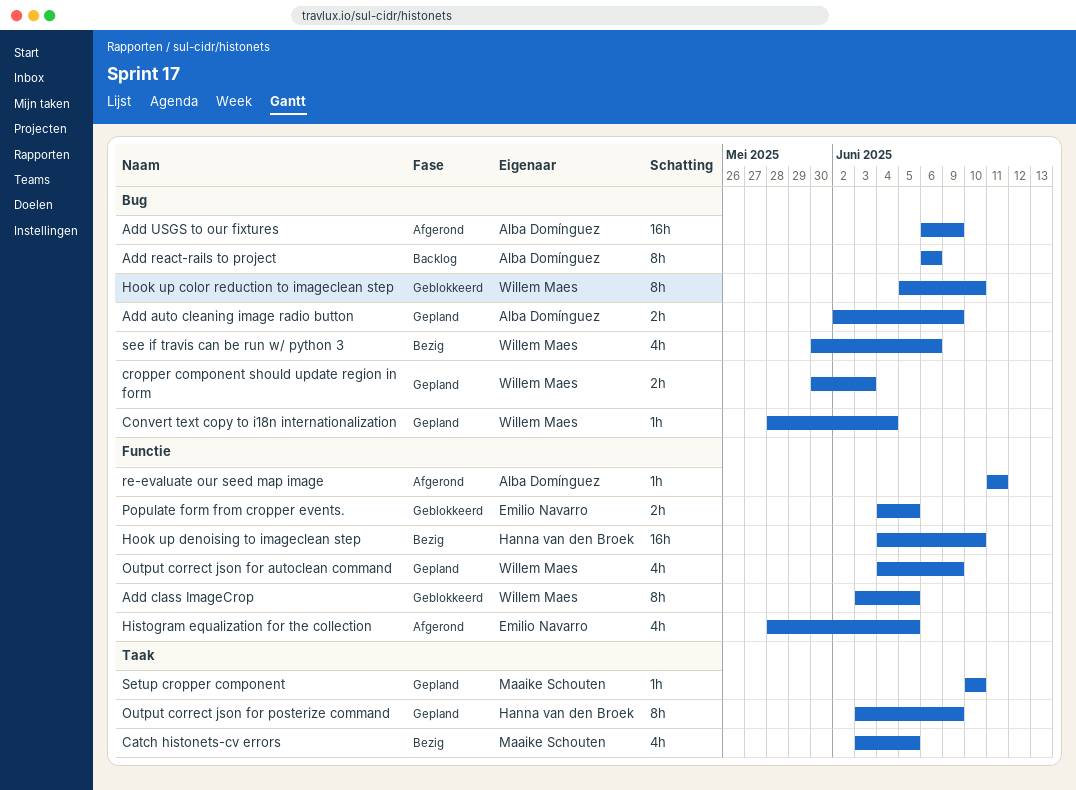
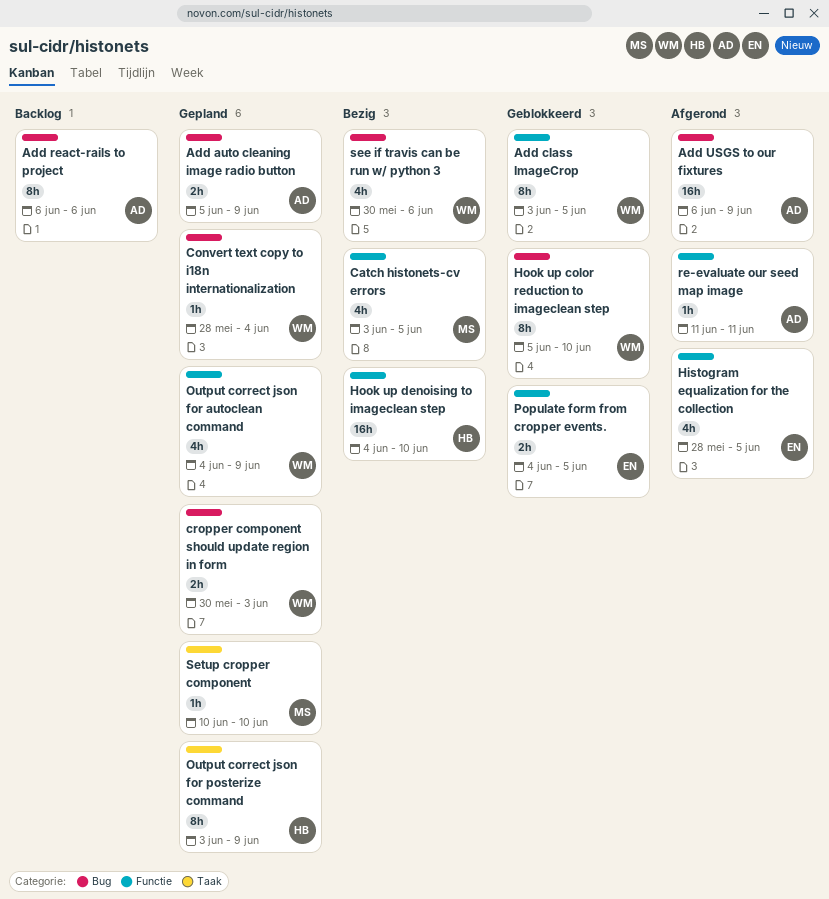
Add auto cleaning image radio button, start: Jun 2 -> Jun 5
Catch histonets-cv errors, label: Taak -> Functie

